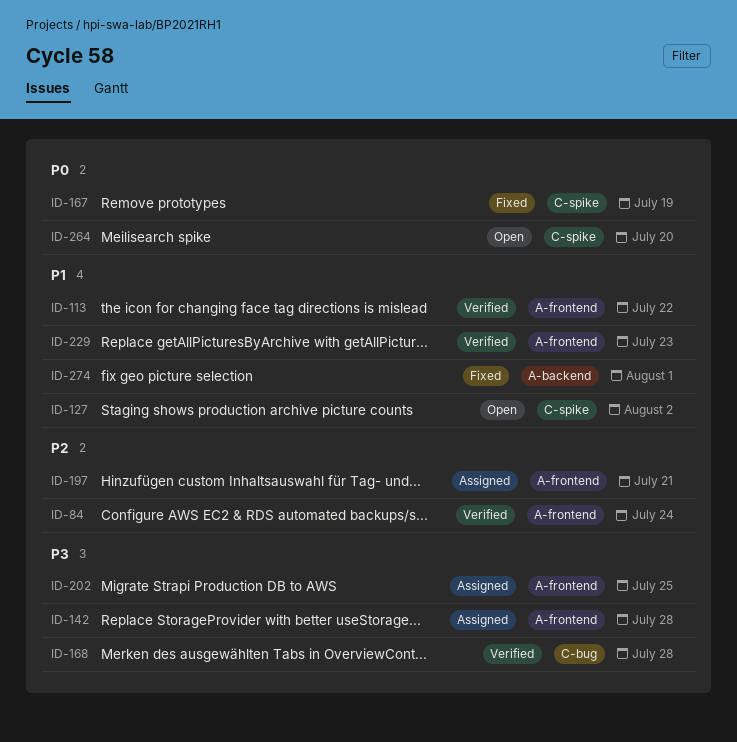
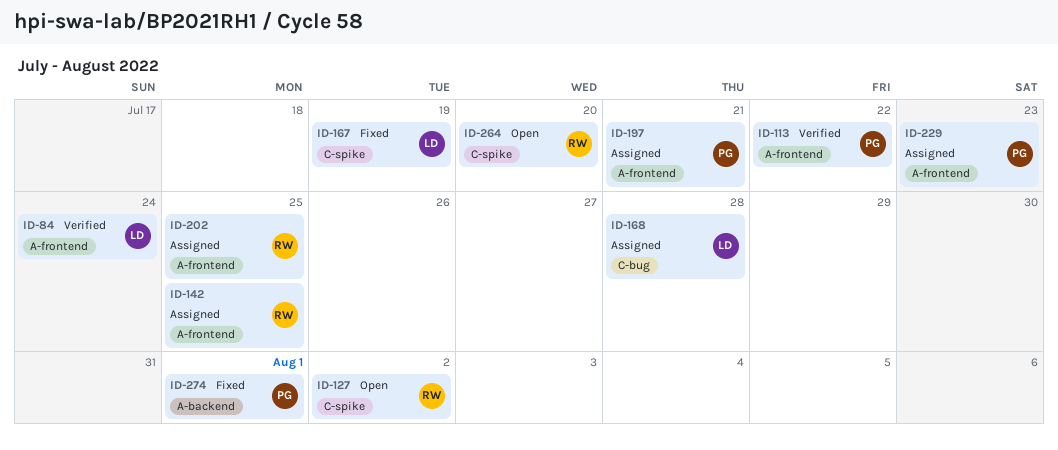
ID-142, due: Jul 28 -> Jul 25
ID-168, status: Verified -> Assigned
ID-229, status: Verified -> Assigned

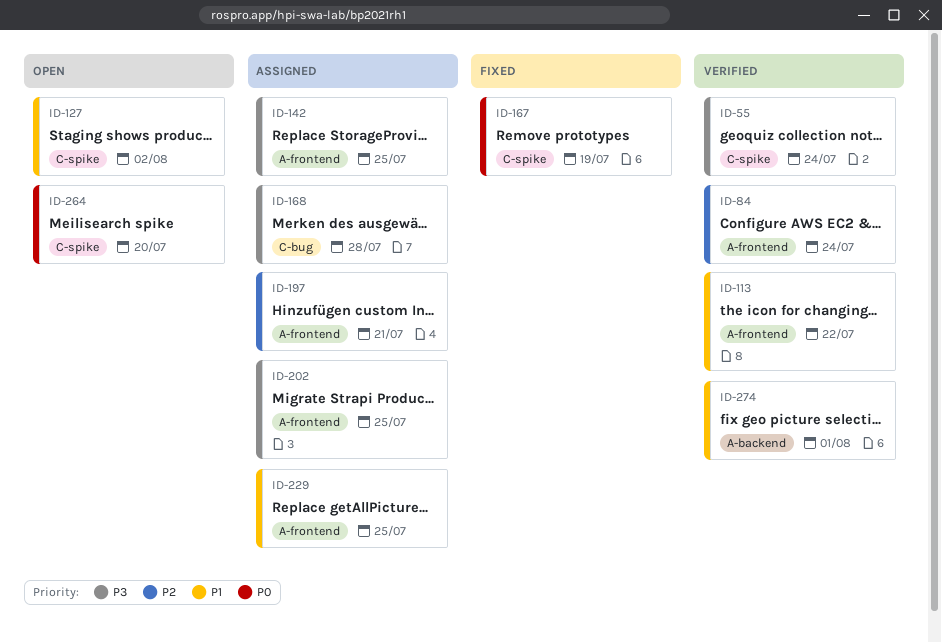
ID-55: none -> present
ID-229, due: Jul 23 -> Jul 25
ID-274, status: Fixed -> Verified

